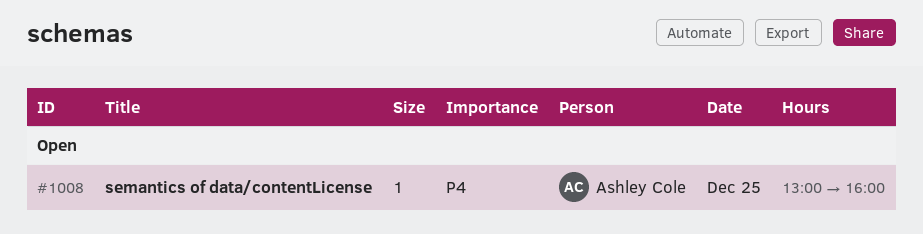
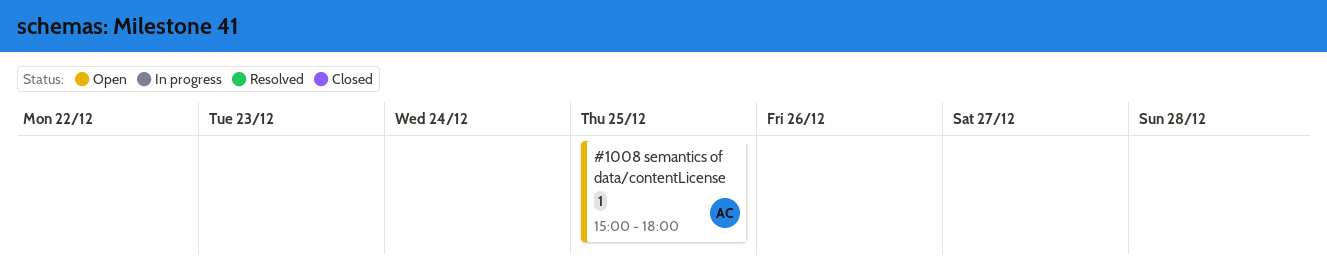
#1008, begins: 13:00 -> 15:00
#1008, ends: 16:00 -> 18:00

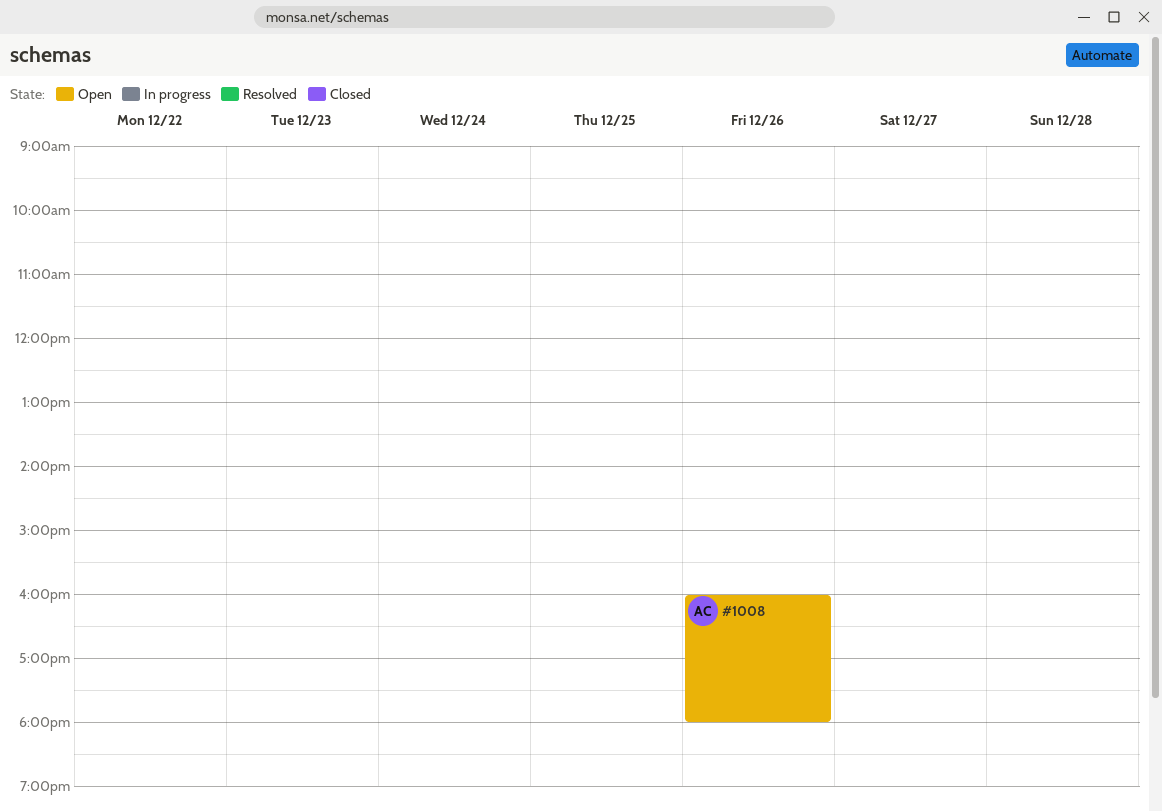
#1008, day: Dec 25 -> Dec 26
#1008, begins: 15:00 -> 16:00

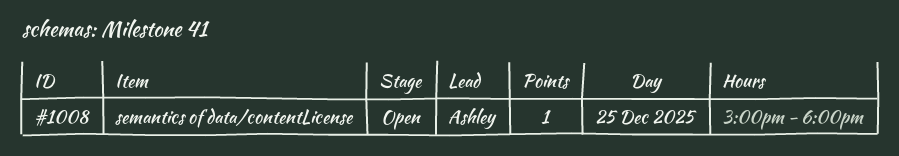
#1008, day: Dec 26 -> Dec 25
#1008, begins: 16:00 -> 15:00

